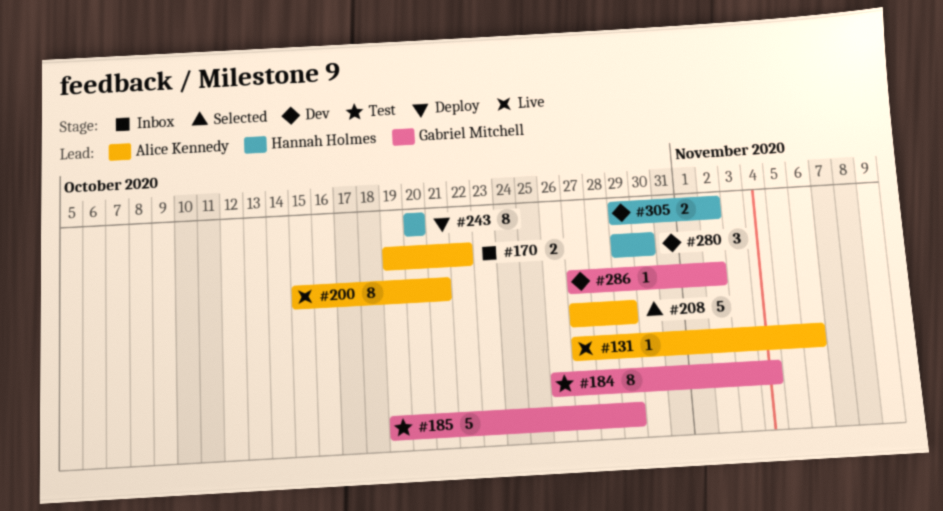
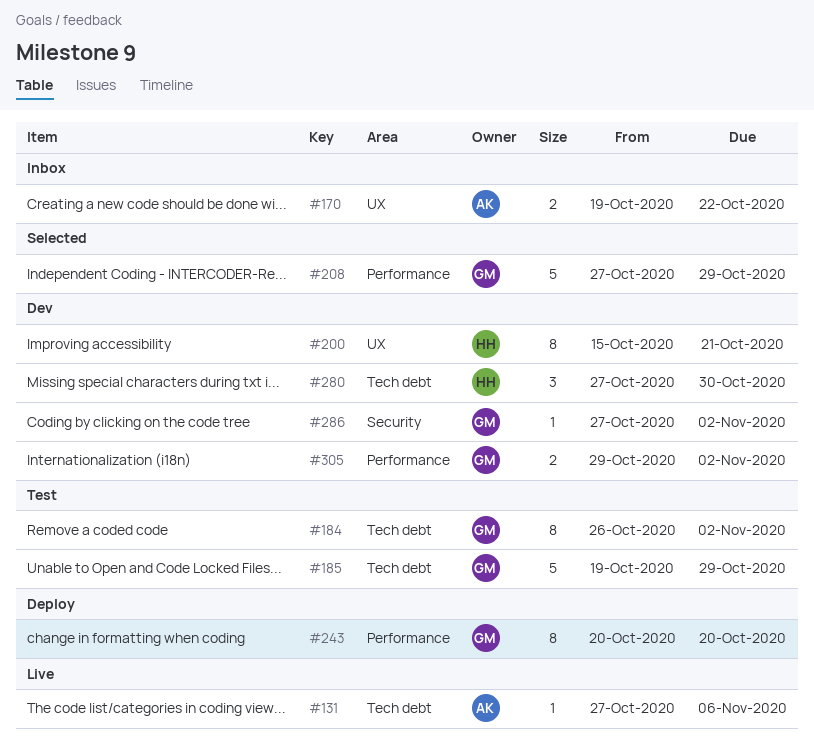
#184, due: Nov 4 -> Nov 2
#200, status: Live -> Dev
#200, owner: Alice Kennedy -> Hannah Holmes
#208, owner: Alice Kennedy -> Gabriel Mitchell
#243, owner: Hannah Holmes -> Gabriel Mitchell
#280, start: Oct 29 -> Oct 27
#305, owner: Hannah Holmes -> Gabriel Mitchell

